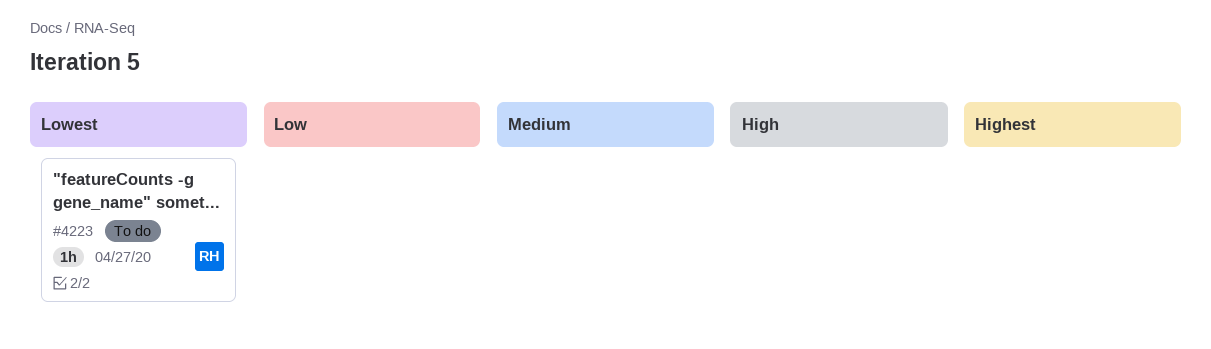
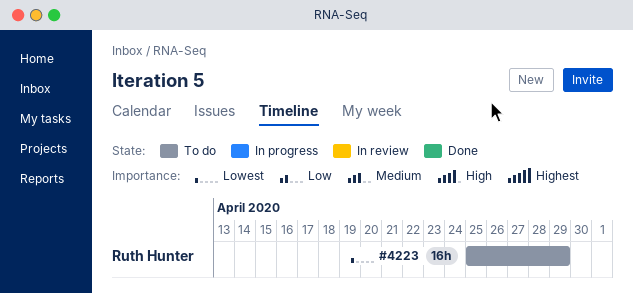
#4223, estimate: 1h -> 16h
#4223, due: Apr 27 -> Apr 29

